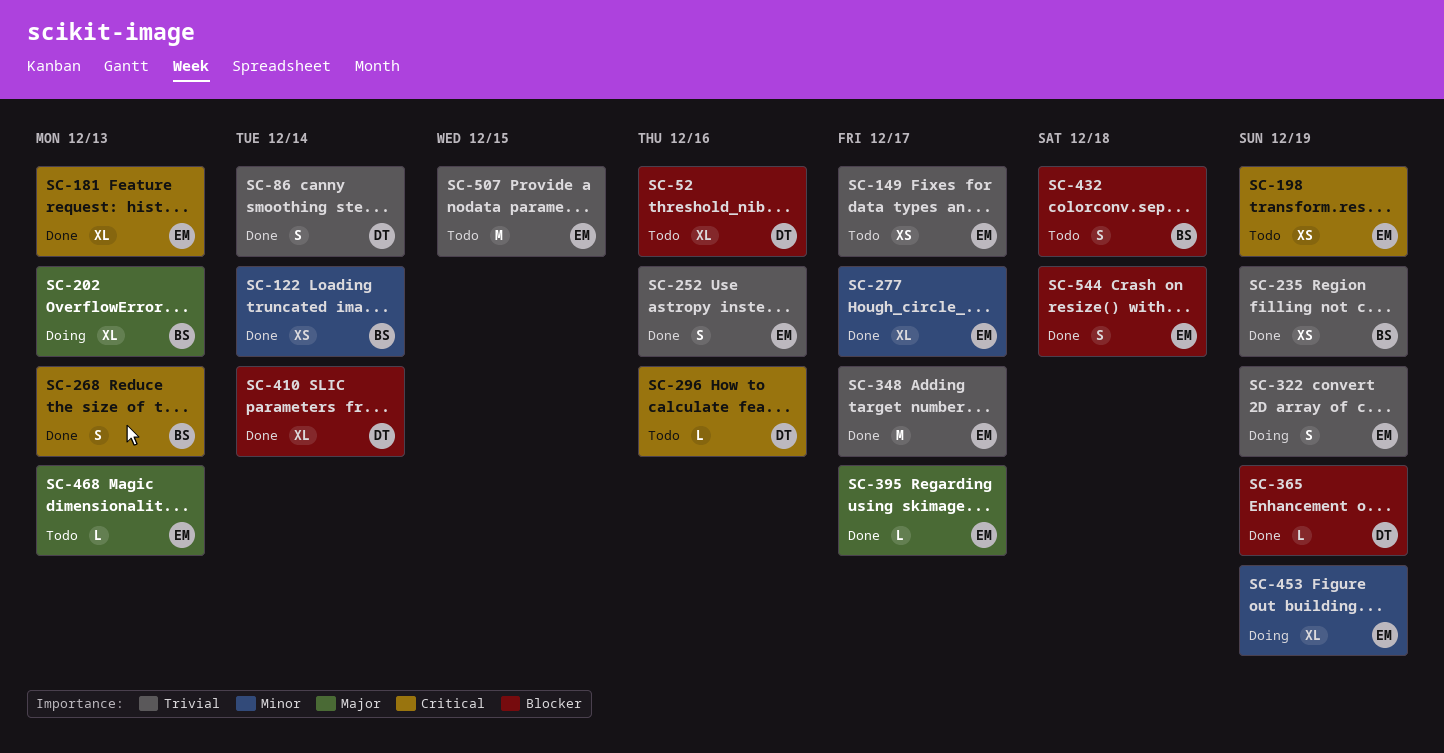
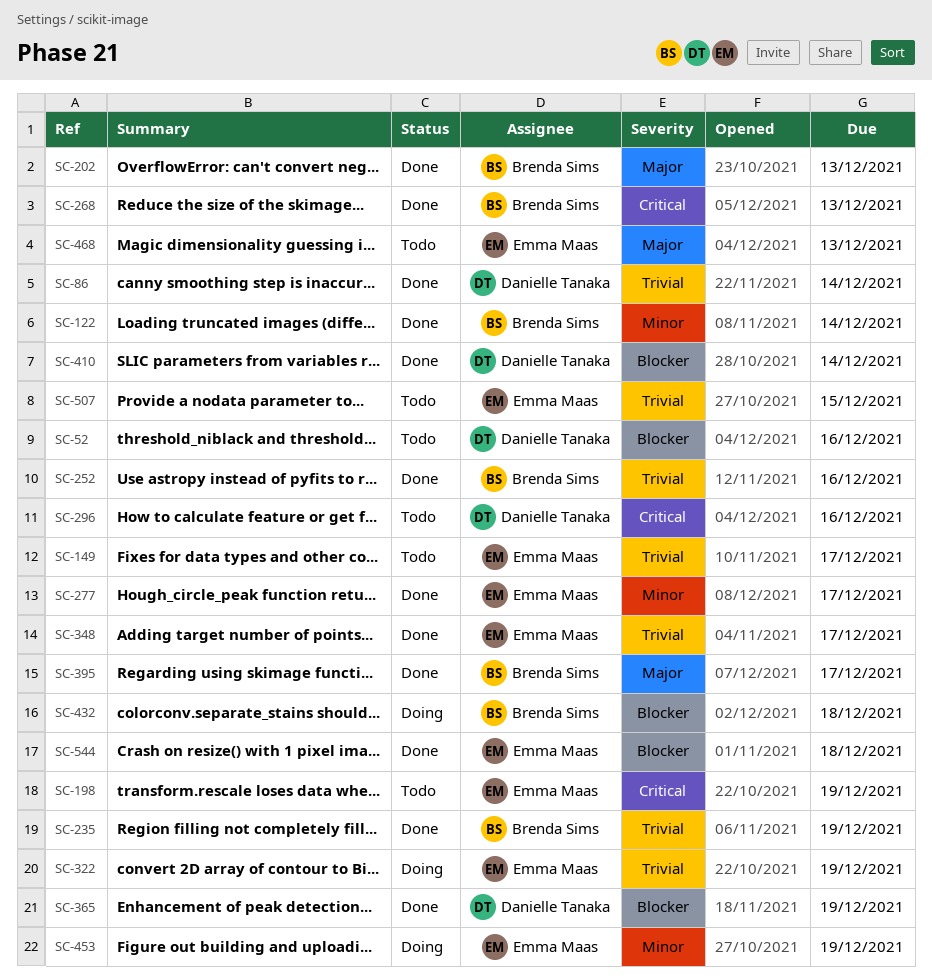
SC-181: present -> none
SC-202, status: Doing -> Done
SC-252, owner: Emma Maas -> Brenda Sims
SC-395, owner: Emma Maas -> Brenda Sims
SC-432, status: Todo -> Doing

